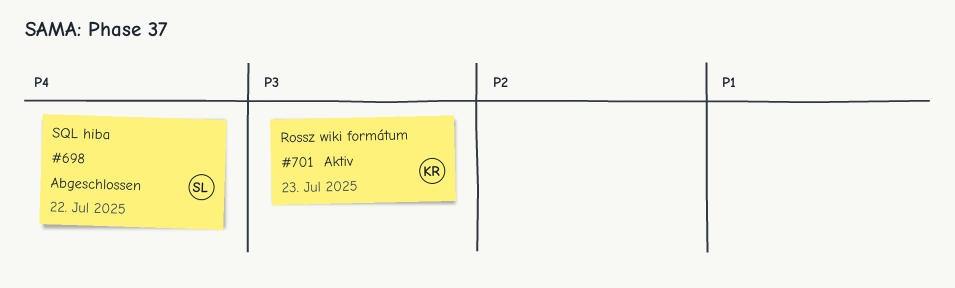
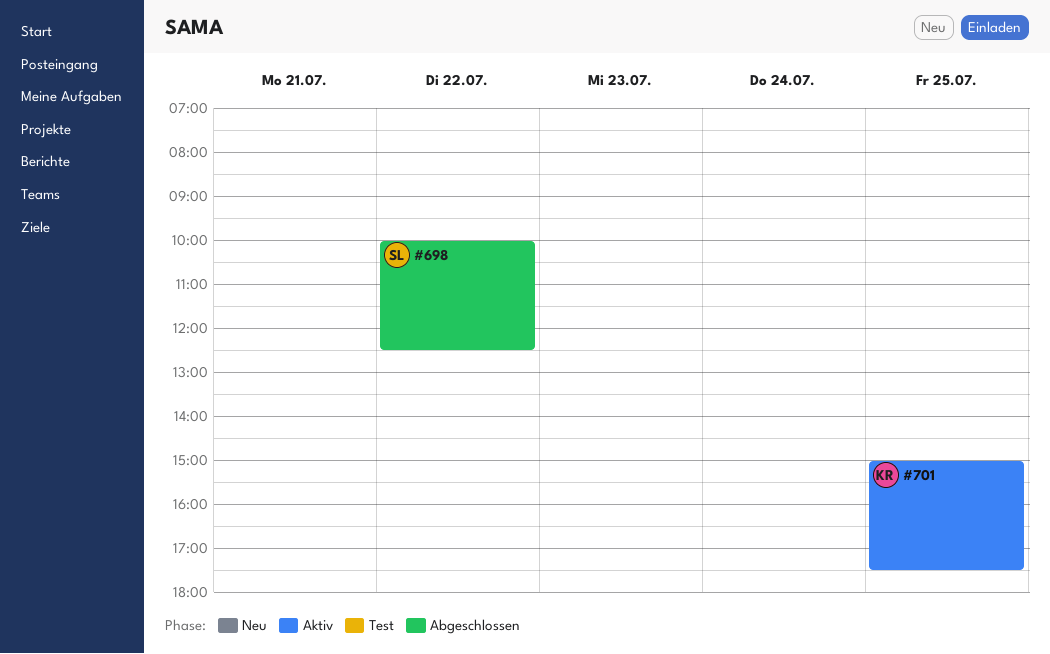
#701, day: Jul 23 -> Jul 25

